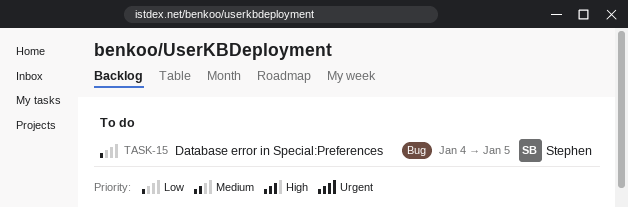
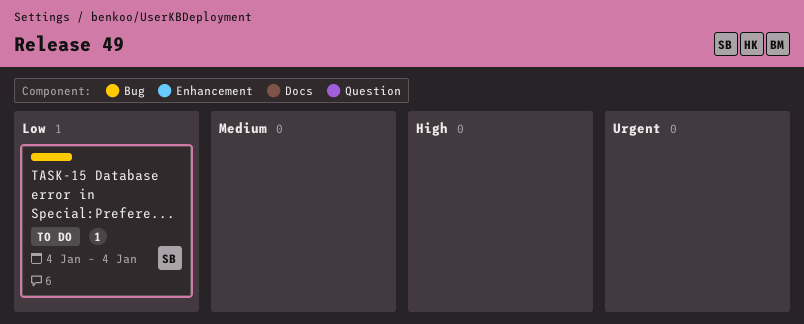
TASK-15, due: Jan 5 -> Jan 4

